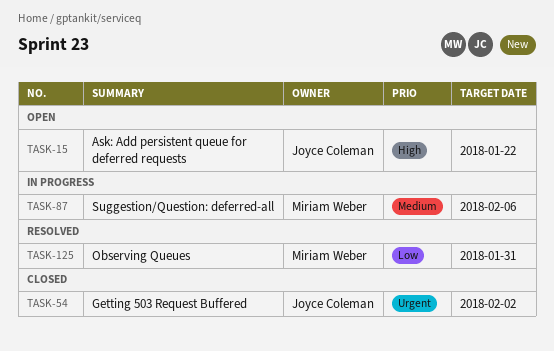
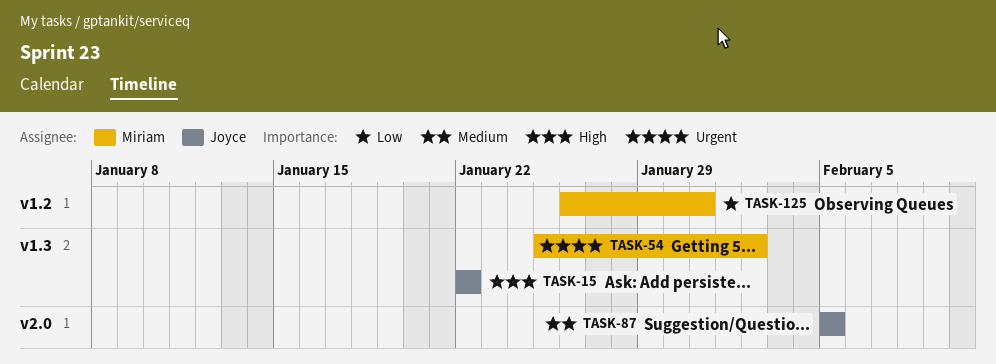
TASK-54, owner: Joyce Coleman -> Miriam Weber
TASK-87, owner: Miriam Weber -> Joyce Coleman
TASK-87, due: Feb 6 -> Feb 5

